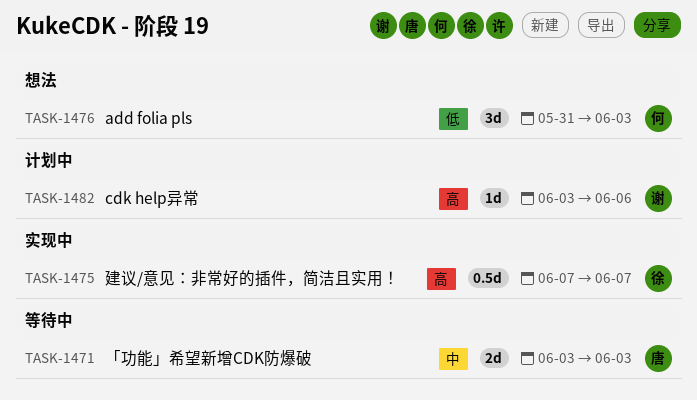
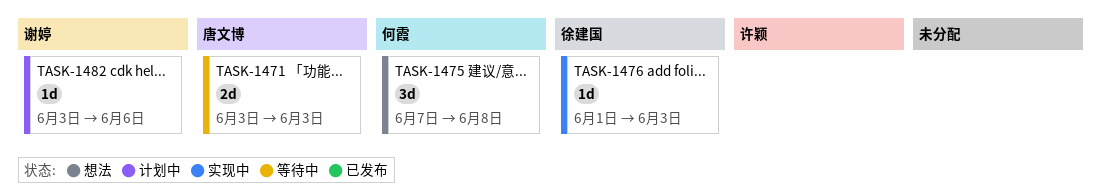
TASK-1475, status: 实现中 -> 想法
TASK-1475, owner: 徐建国 -> 何霞
TASK-1475, estimate: 0.5d -> 3d
TASK-1475, due: Jun 7 -> Jun 8
TASK-1476, status: 想法 -> 实现中
TASK-1476, owner: 何霞 -> 徐建国
TASK-1476, estimate: 3d -> 1d
TASK-1476, start: May 31 -> Jun 1

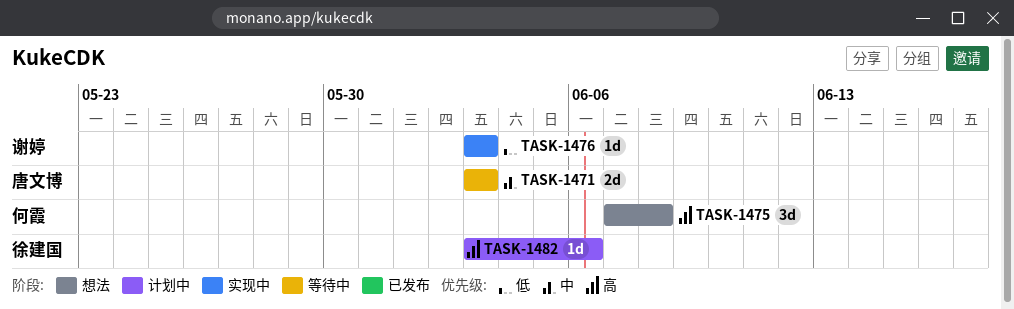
TASK-1476, owner: 徐建国 -> 谢婷
TASK-1476, start: Jun 1 -> Jun 3
TASK-1482, owner: 谢婷 -> 徐建国

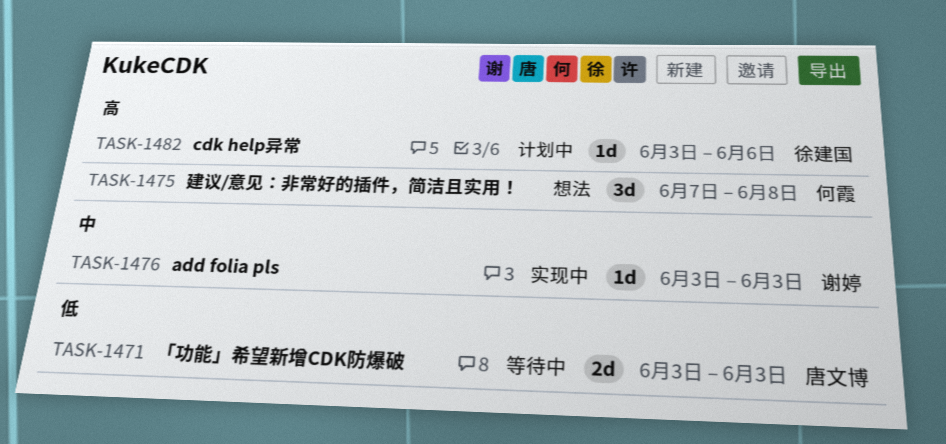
TASK-1471, priority: 中 -> 低
TASK-1476, priority: 低 -> 中

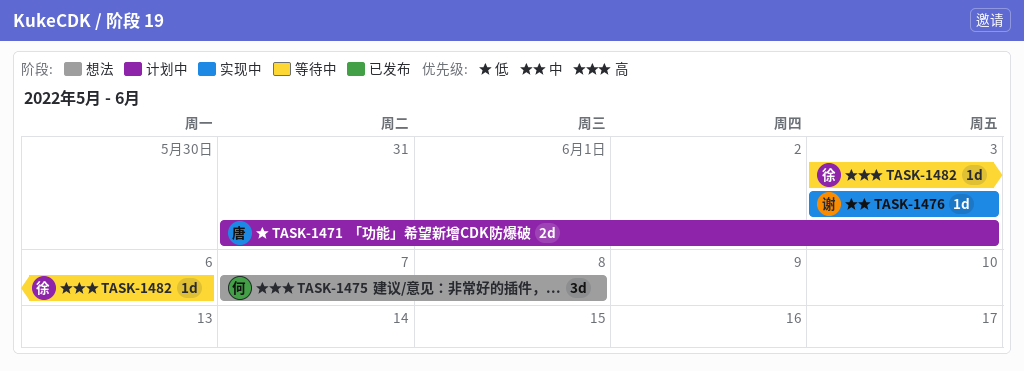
TASK-1471, status: 等待中 -> 计划中
TASK-1471, start: Jun 3 -> May 31
TASK-1482, status: 计划中 -> 等待中

